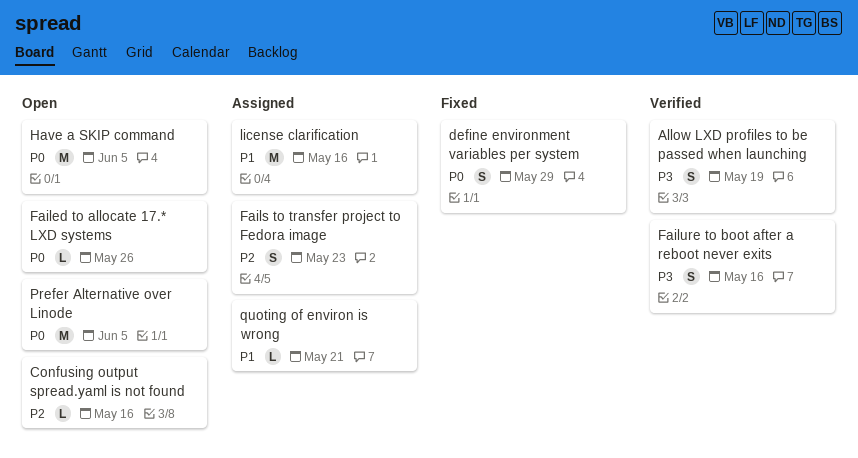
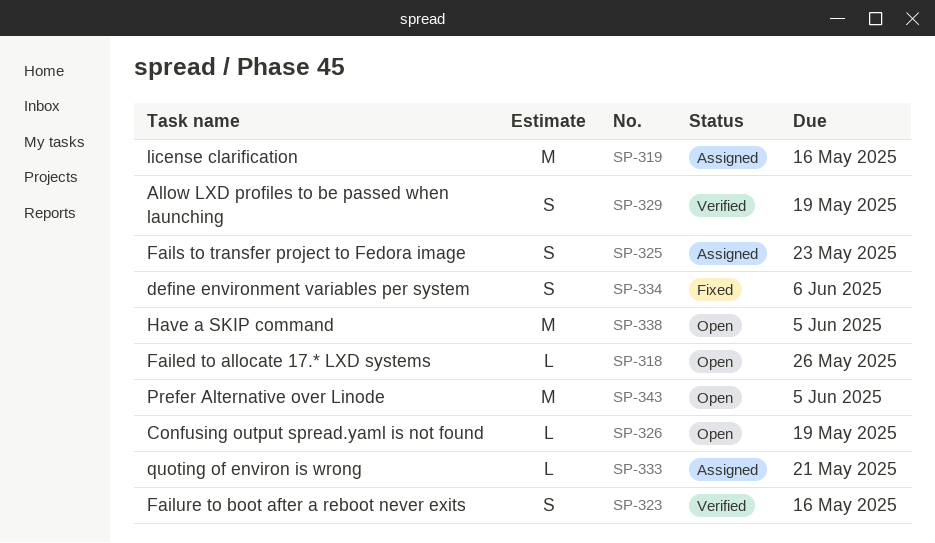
Confusing output spread.yaml is not found, due: May 16 -> May 19
define environment variables per system, due: May 29 -> Jun 6

